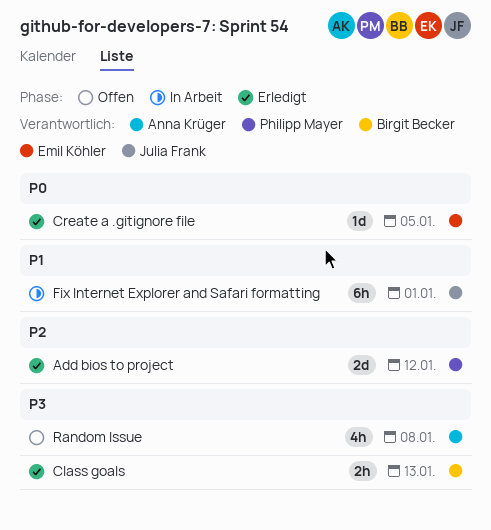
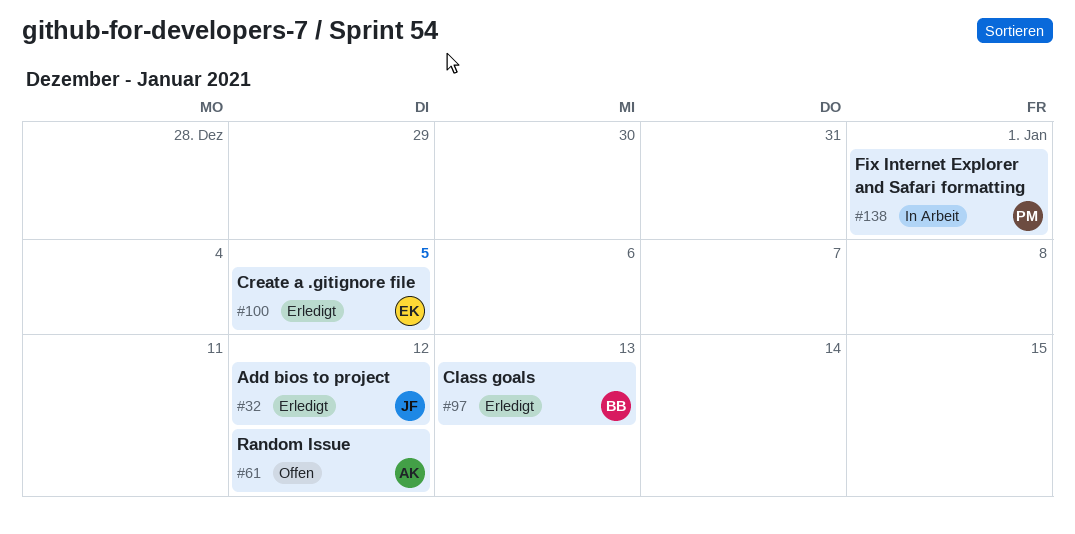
Add bios to project, owner: Philipp Mayer -> Julia Frank
Fix Internet Explorer and Safari formatting, owner: Julia Frank -> Philipp Mayer
Random Issue, due: Jan 8 -> Jan 12

